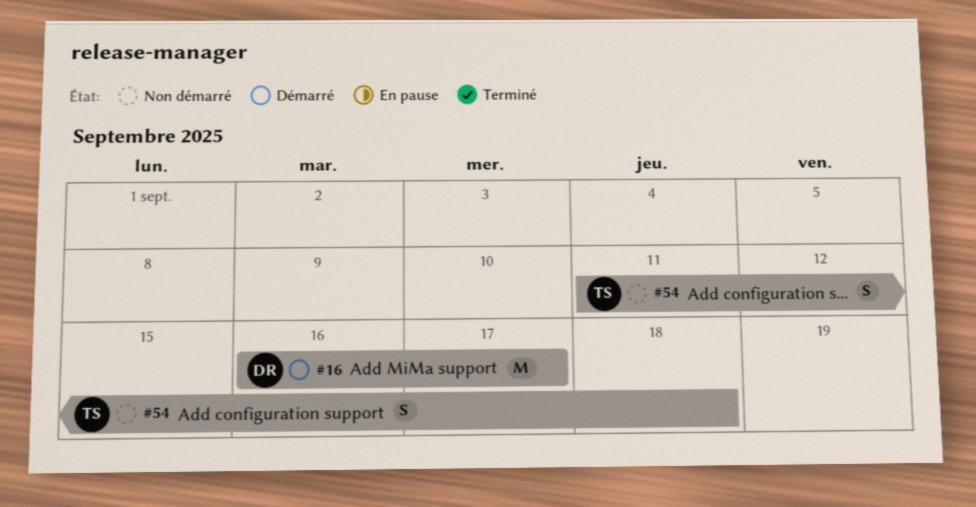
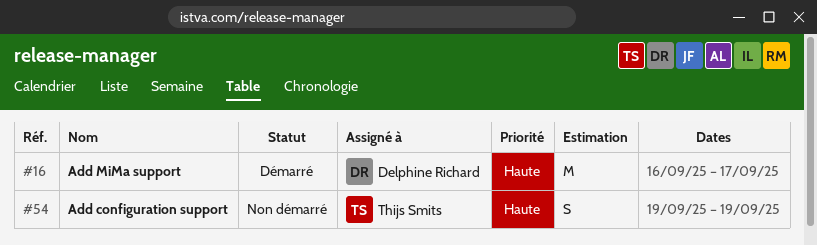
#54, start: Sep 11 -> Sep 19
#54, due: Sep 18 -> Sep 19

